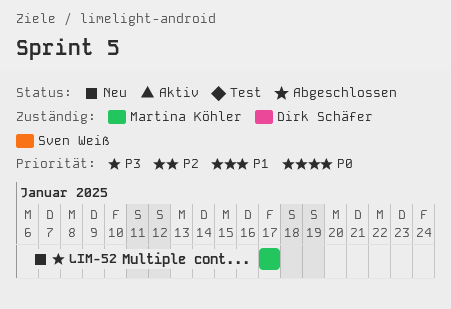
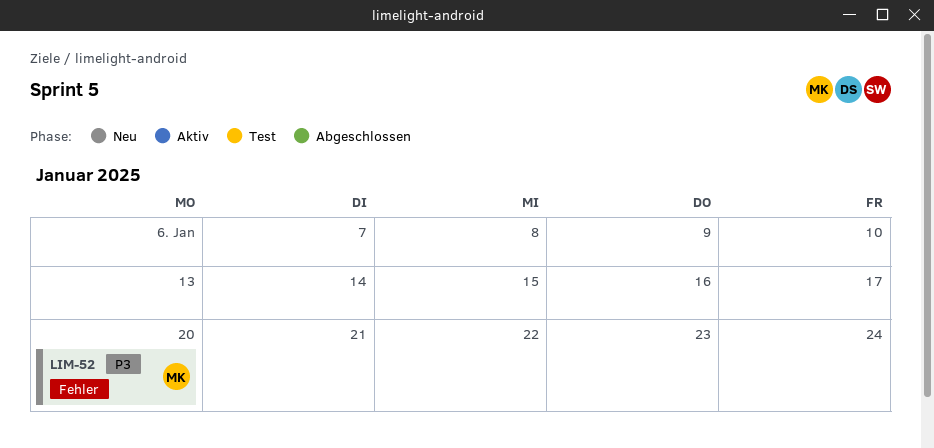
LIM-52, due: Jan 17 -> Jan 20

